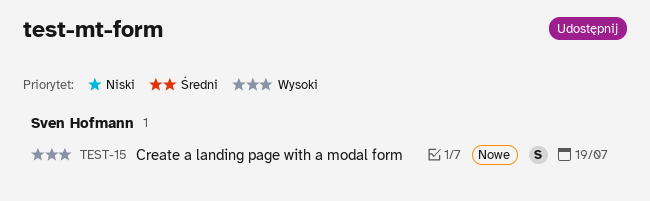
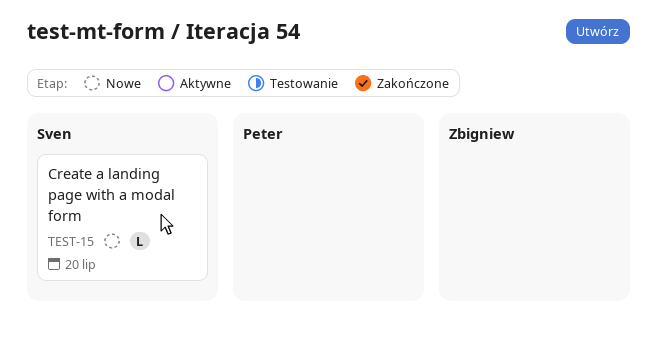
TEST-15, estimate: S -> L
TEST-15, due: Jul 19 -> Jul 20

